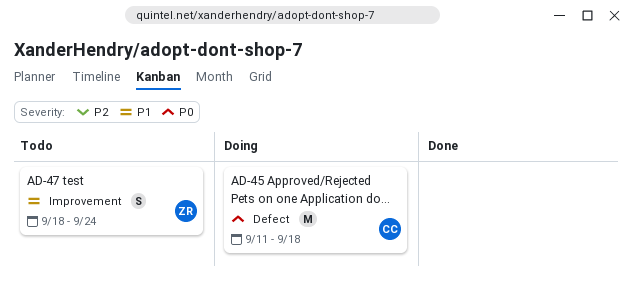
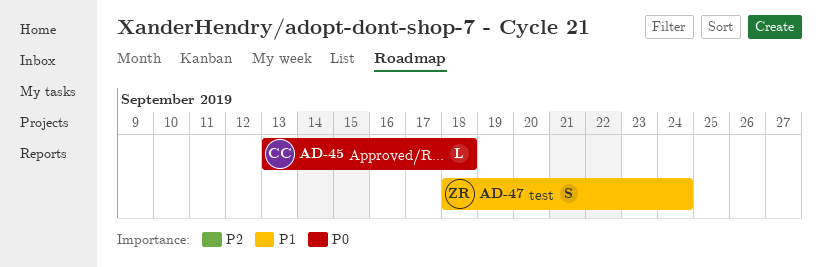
AD-45, estimate: M -> L
AD-45, start: Sep 11 -> Sep 13

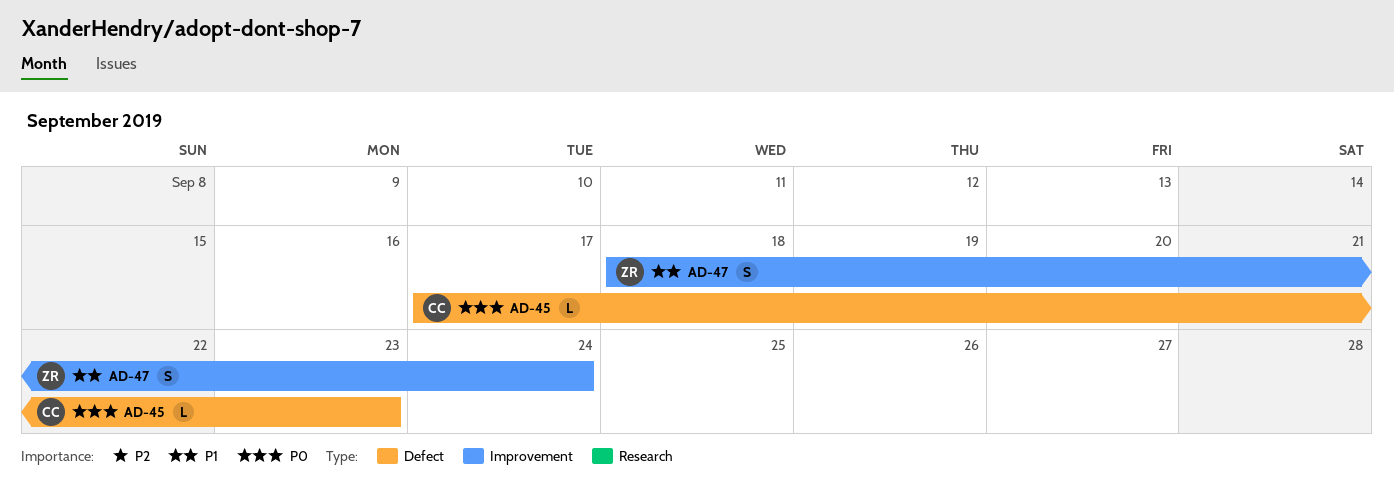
AD-45, start: Sep 13 -> Sep 17
AD-45, due: Sep 18 -> Sep 23

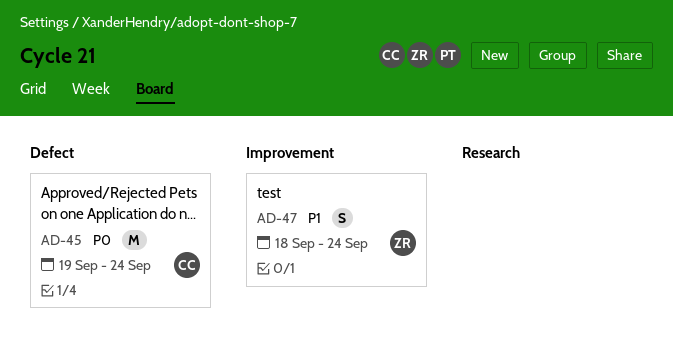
AD-45, estimate: L -> M
AD-45, start: Sep 17 -> Sep 19
AD-45, due: Sep 23 -> Sep 24

